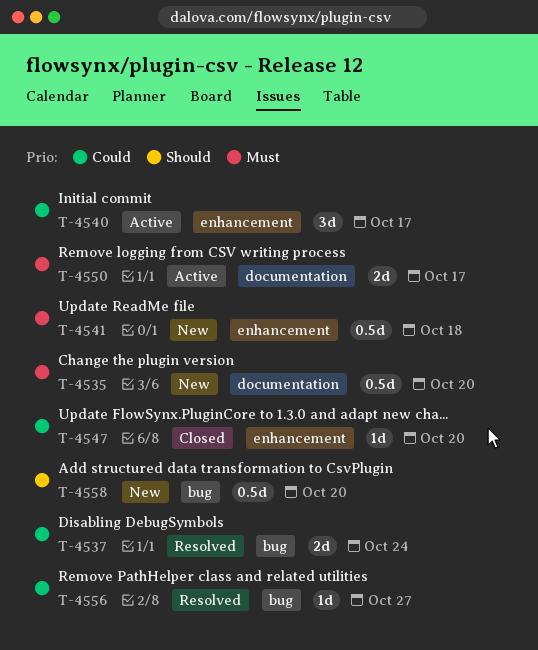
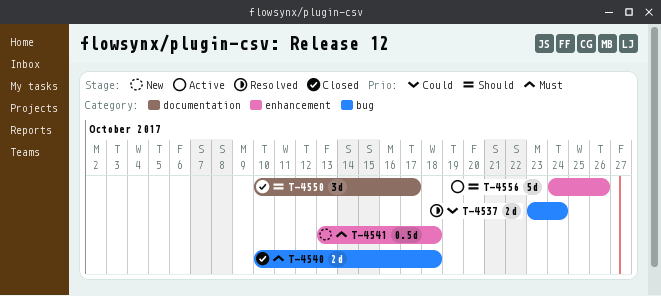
T-4535: present -> none
T-4540, status: Active -> Closed
T-4540, priority: Could -> Must
T-4540, label: enhancement -> bug
T-4540, estimate: 3d -> 2d
T-4540, due: Oct 17 -> Oct 18
T-4547: present -> none
T-4550, status: Active -> Closed
T-4550, priority: Must -> Should
T-4550, estimate: 2d -> 3d
T-4556, status: Resolved -> Active
T-4556, priority: Could -> Should
T-4556, label: bug -> enhancement
T-4556, estimate: 1d -> 5d
T-4556, due: Oct 27 -> Oct 26
T-4558: present -> none

